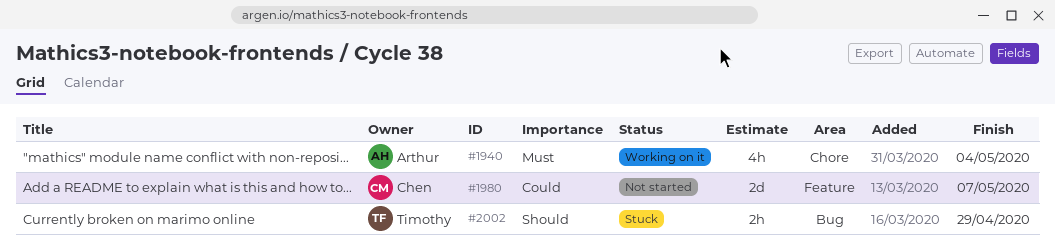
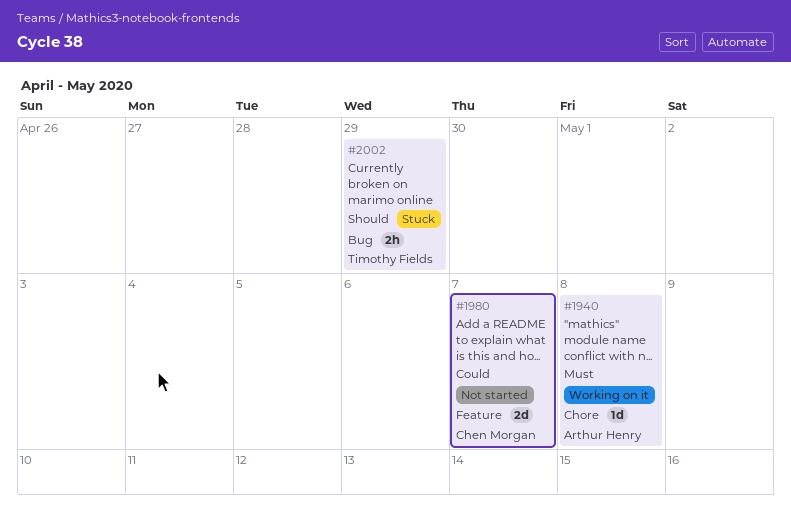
#1940, estimate: 4h -> 1d
#1940, due: May 4 -> May 8

